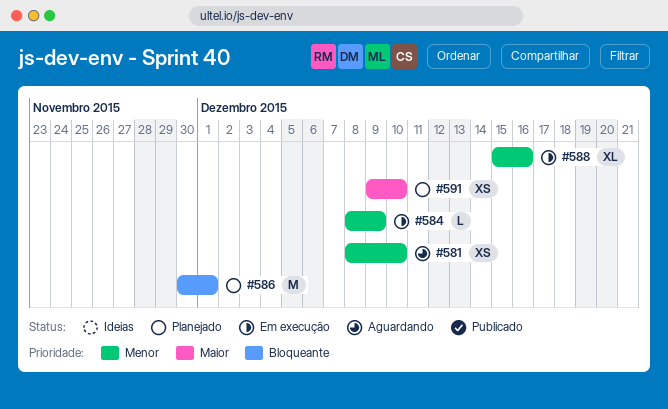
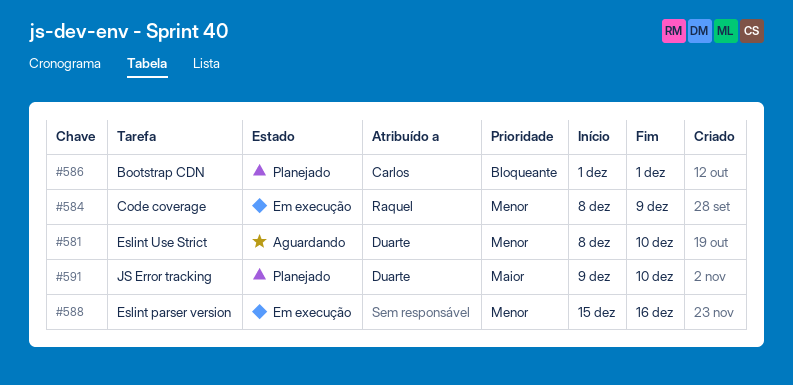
#586, start: Nov 30 -> Dec 1

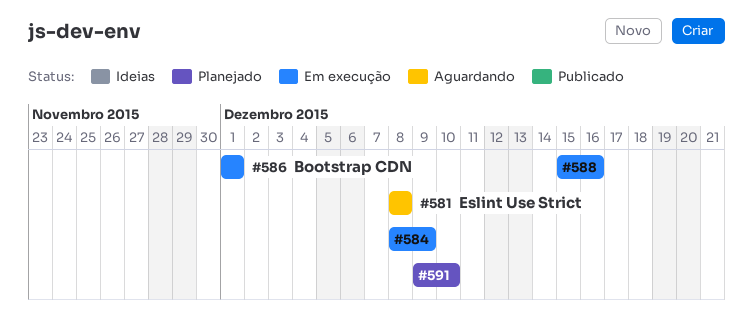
#581, due: Dec 10 -> Dec 8
#586, status: Planejado -> Em execução

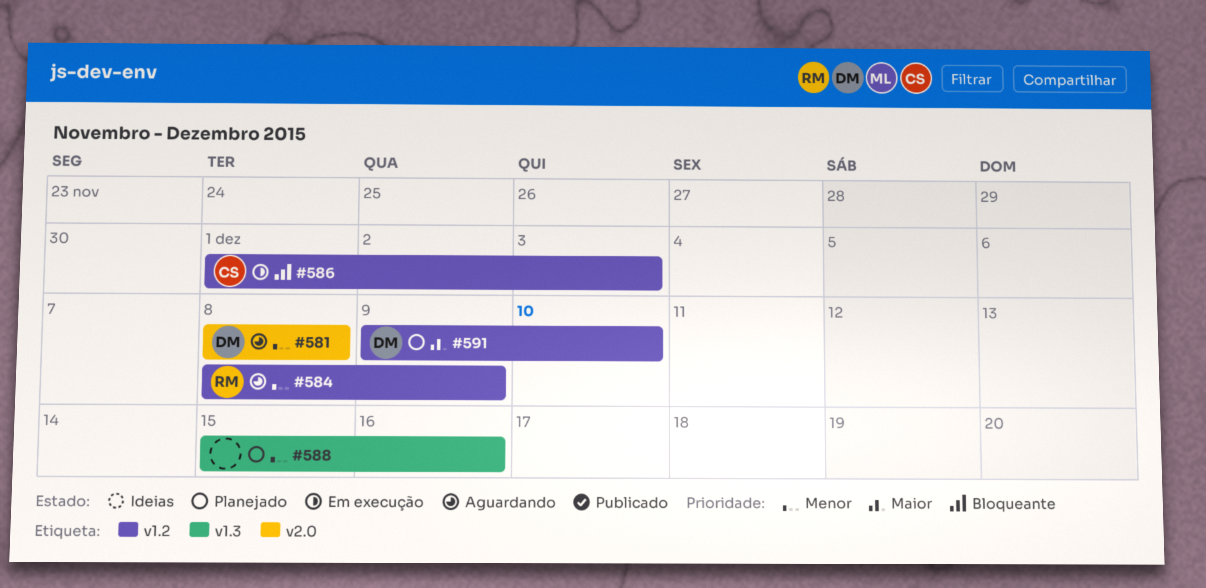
#584, status: Em execução -> Aguardando
#586, due: Dec 1 -> Dec 3
#588, status: Em execução -> Planejado

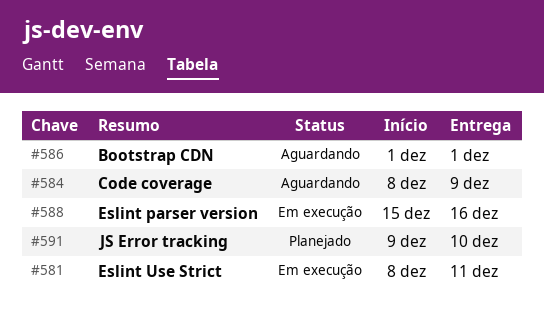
#581, status: Aguardando -> Em execução
#581, due: Dec 8 -> Dec 11
#586, status: Em execução -> Aguardando
#586, due: Dec 3 -> Dec 1
#588, status: Planejado -> Em execução

